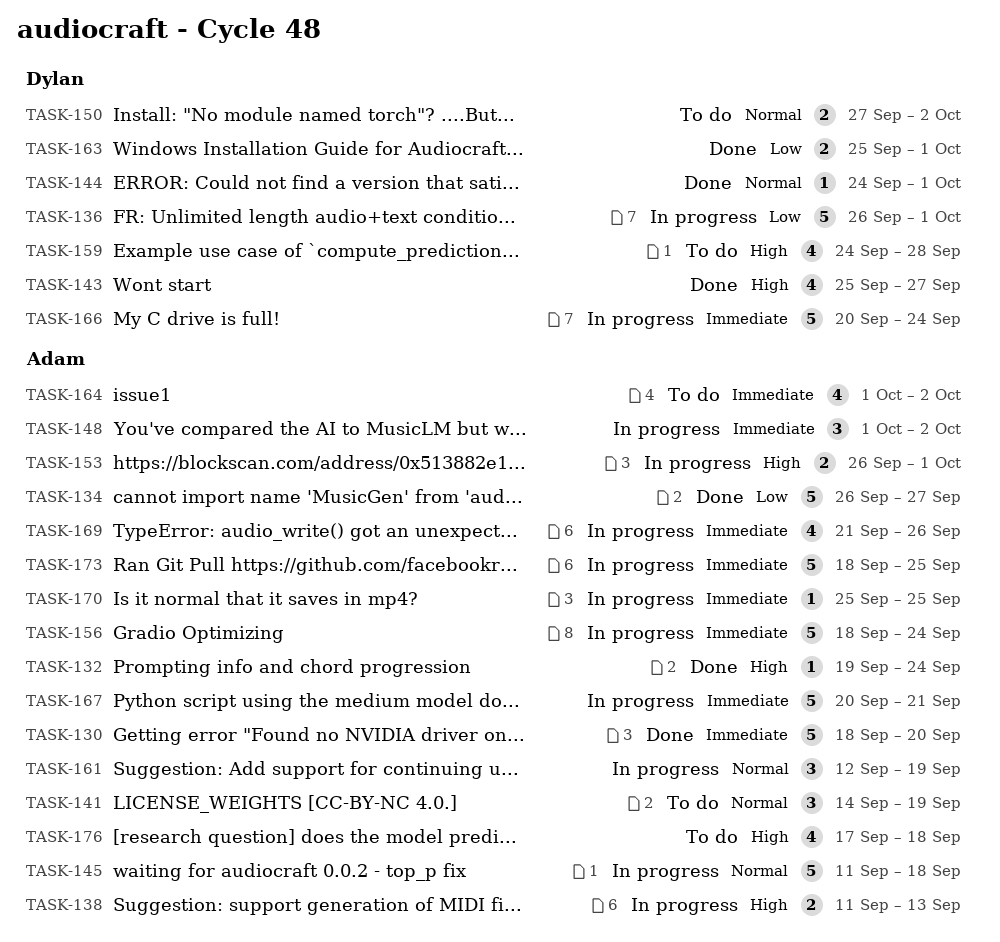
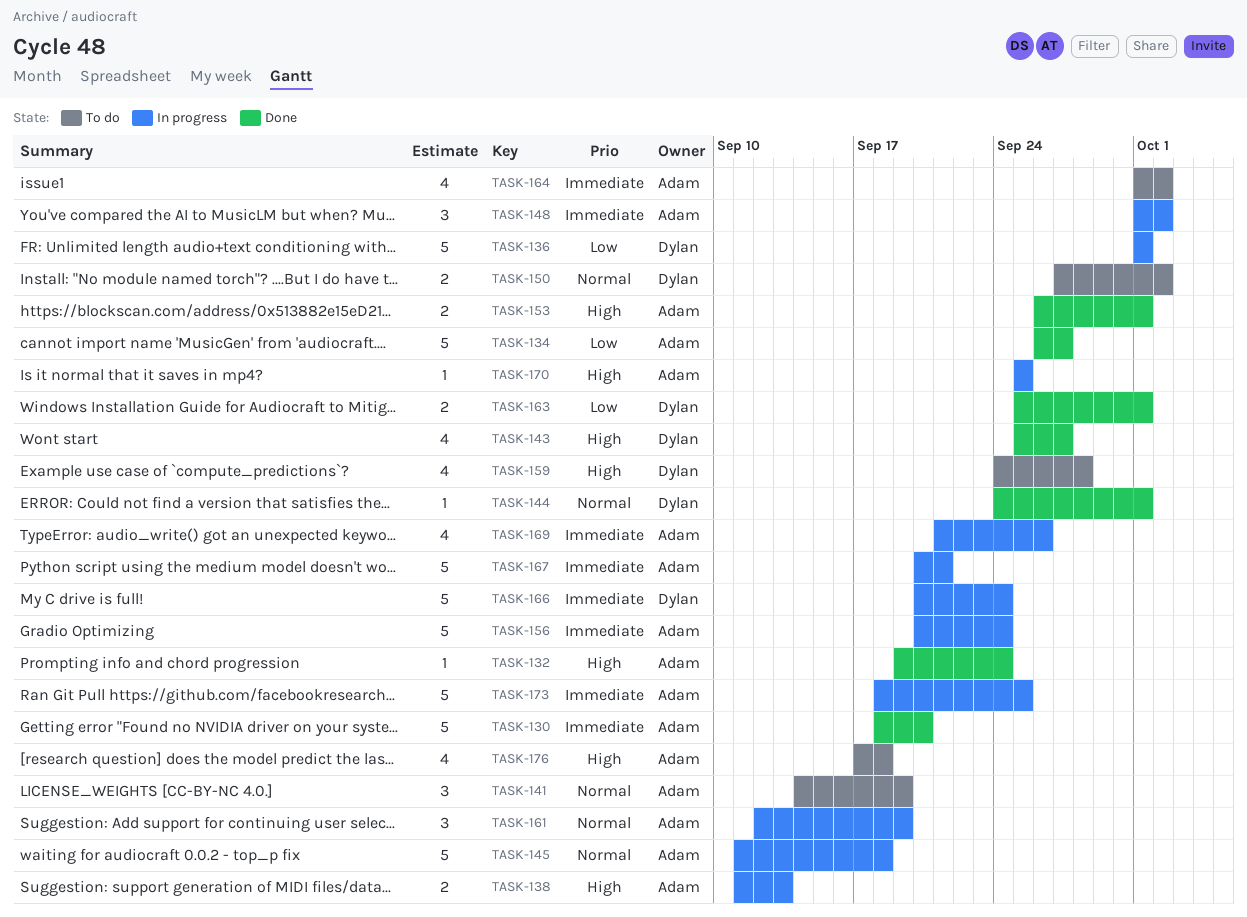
TASK-136, start: Sep 26 -> Oct 1
TASK-153, status: In progress -> Done
TASK-156, start: Sep 18 -> Sep 20
TASK-170, priority: Immediate -> High

